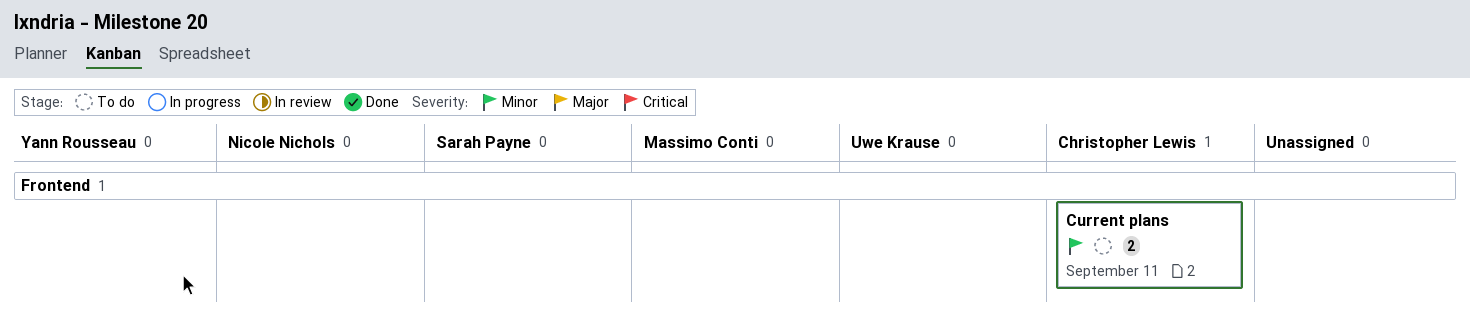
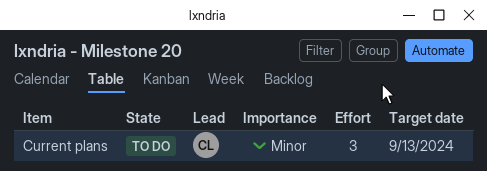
Current plans, estimate: 2 -> 3
Current plans, due: Sep 11 -> Sep 13

